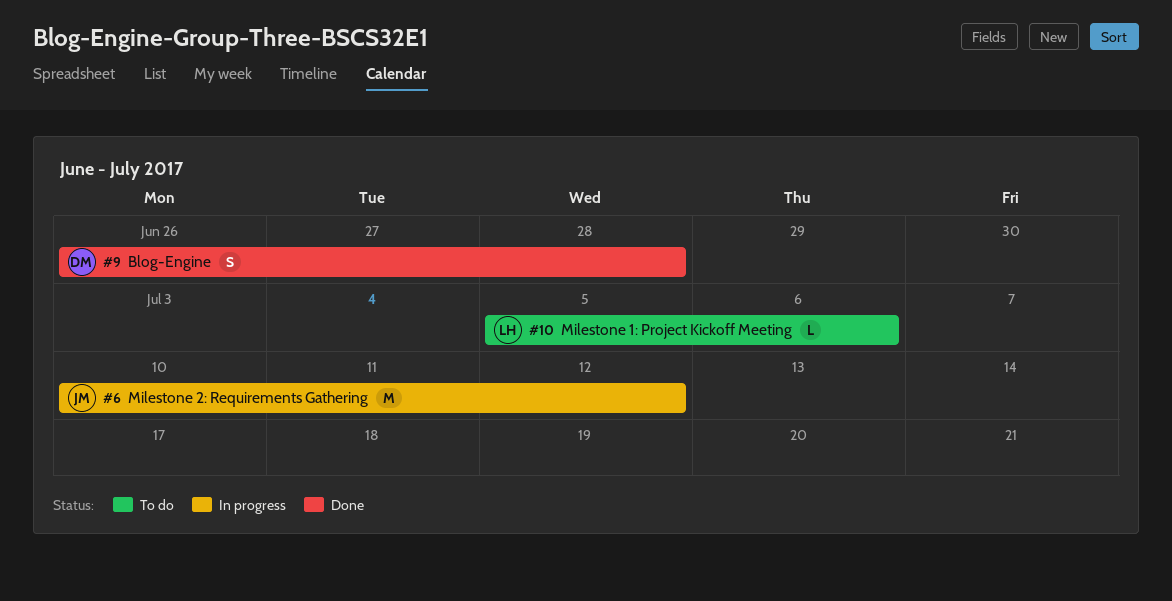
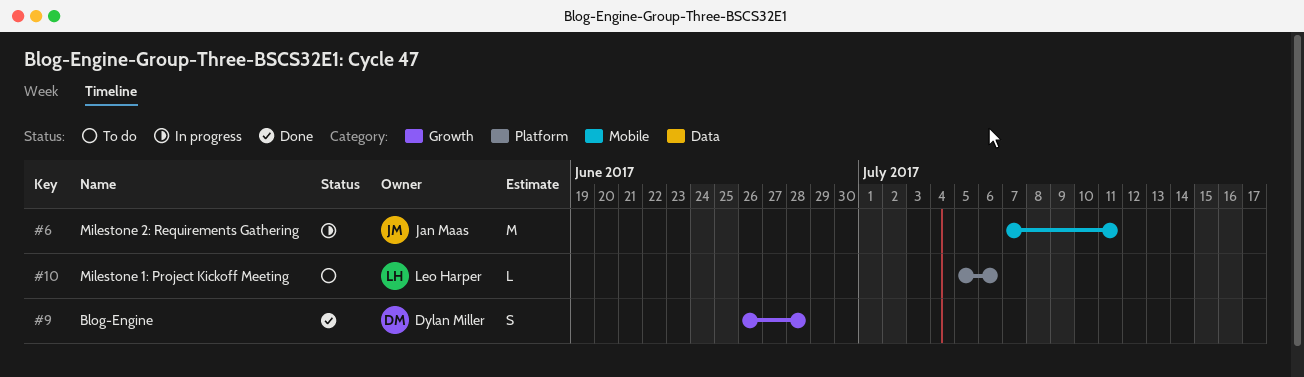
#6, start: Jul 10 -> Jul 7
#6, due: Jul 12 -> Jul 11

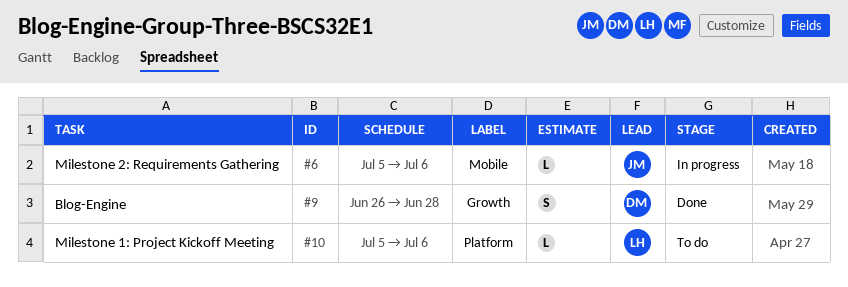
#6, estimate: M -> L
#6, start: Jul 7 -> Jul 5
#6, due: Jul 11 -> Jul 6

